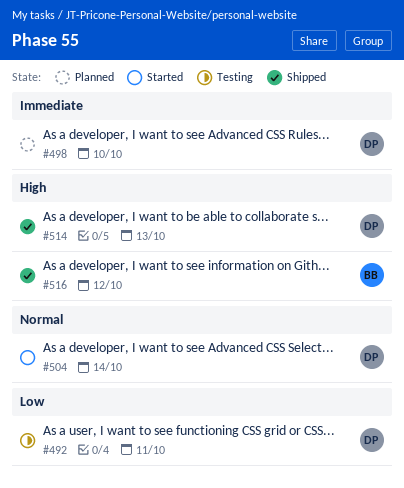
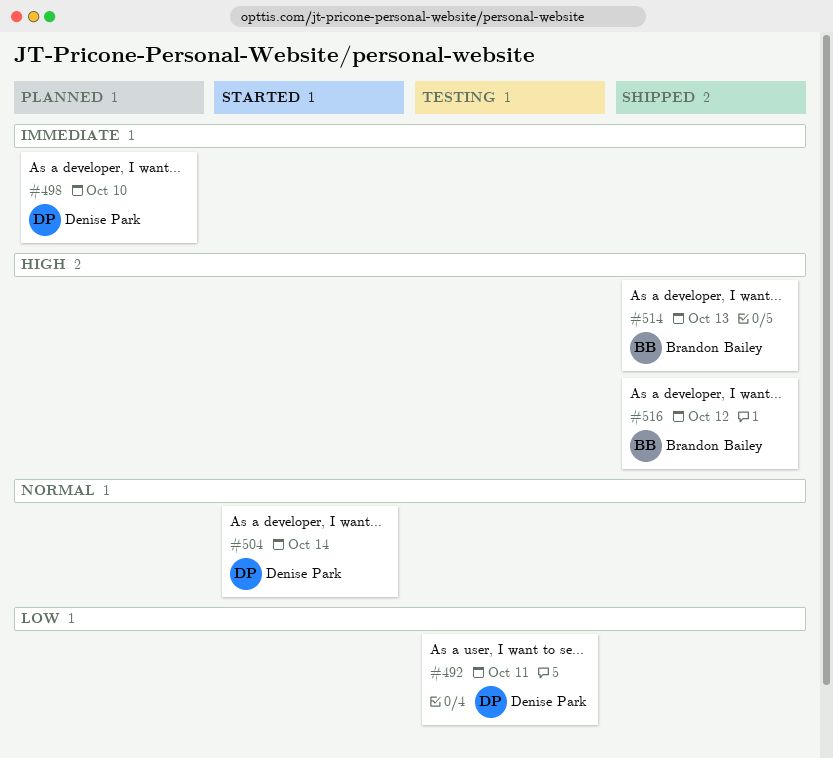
#514, owner: Denise Park -> Brandon Bailey

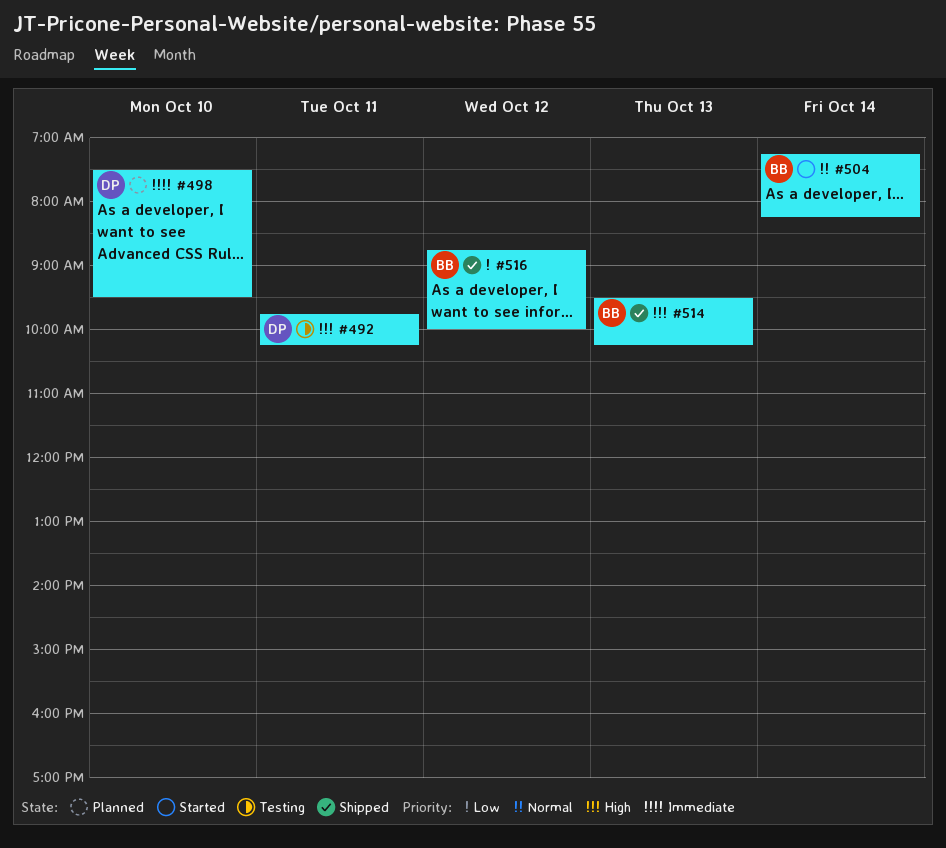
#492, priority: Low -> High
#504, owner: Denise Park -> Brandon Bailey
#516, priority: High -> Low

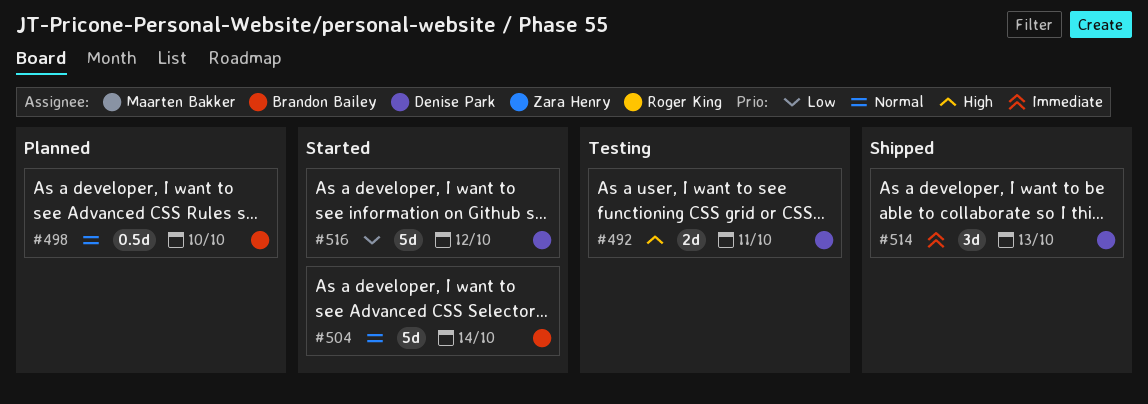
#498, owner: Denise Park -> Brandon Bailey
#498, priority: Immediate -> Normal
#514, owner: Brandon Bailey -> Denise Park
#514, priority: High -> Immediate
#516, status: Shipped -> Started
#516, owner: Brandon Bailey -> Denise Park

